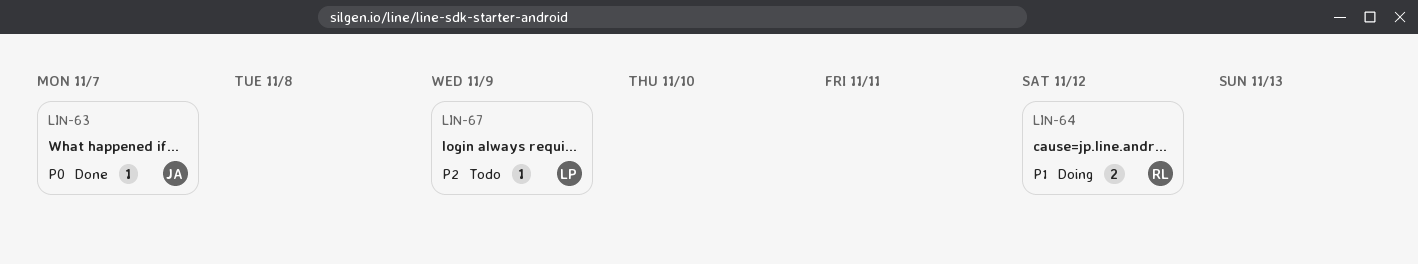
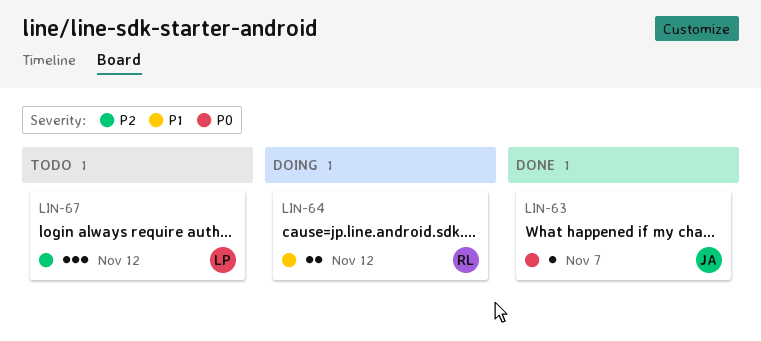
LIN-67, estimate: 1 -> 3
LIN-67, due: Nov 9 -> Nov 12

